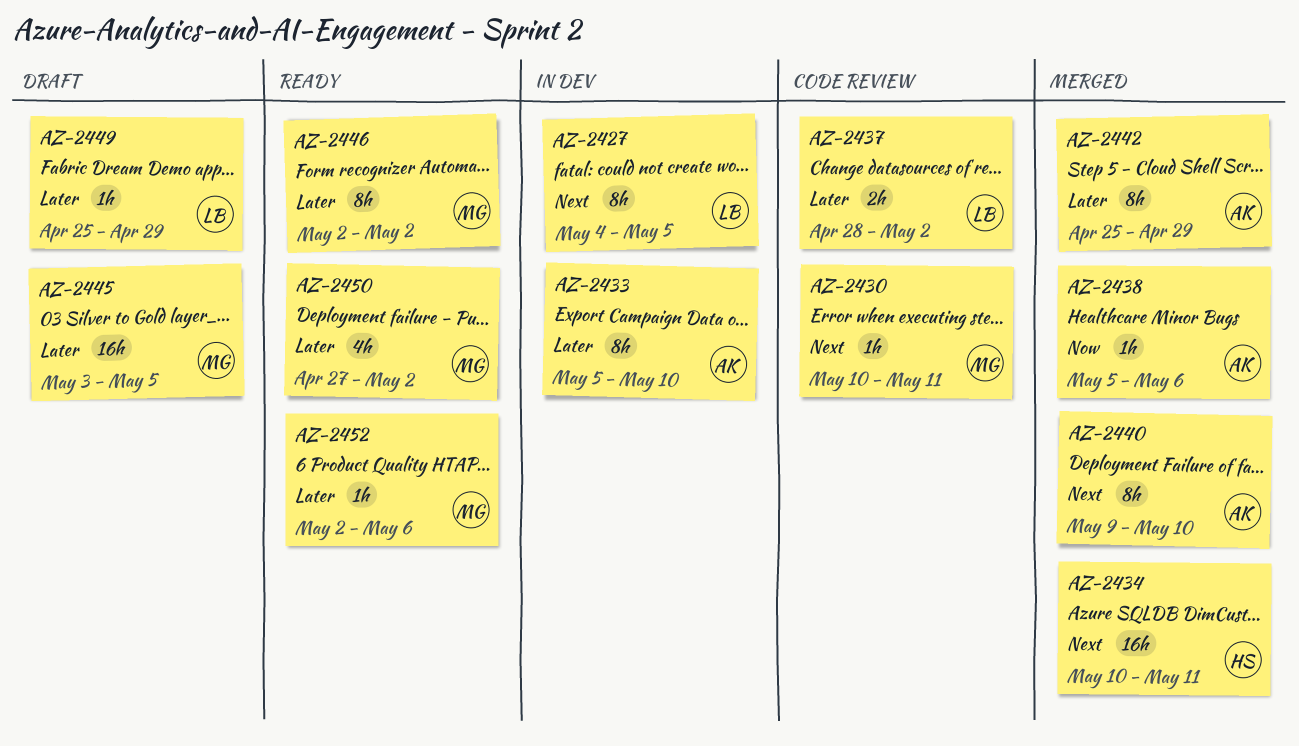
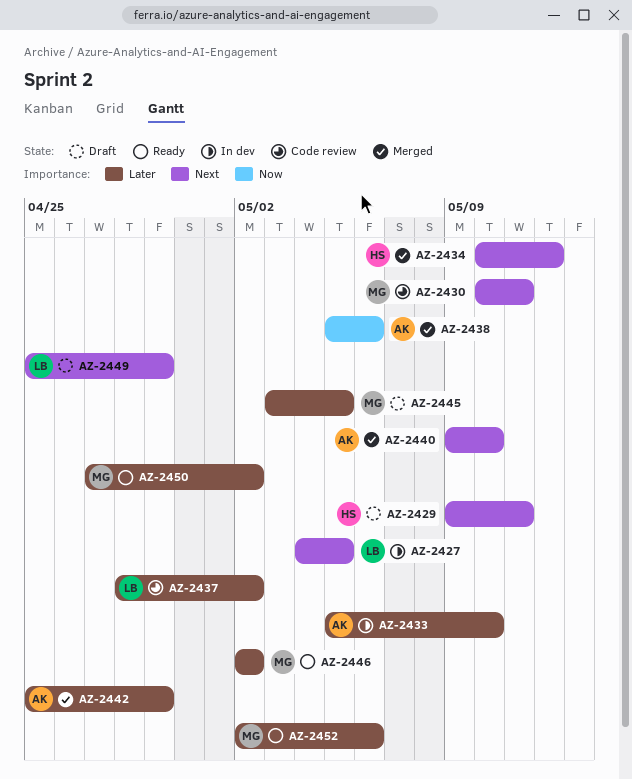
AZ-2429: none -> present
AZ-2434, due: May 11 -> May 12
AZ-2449, priority: Later -> Next

